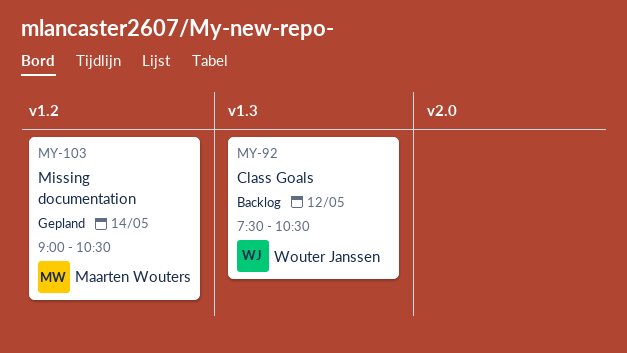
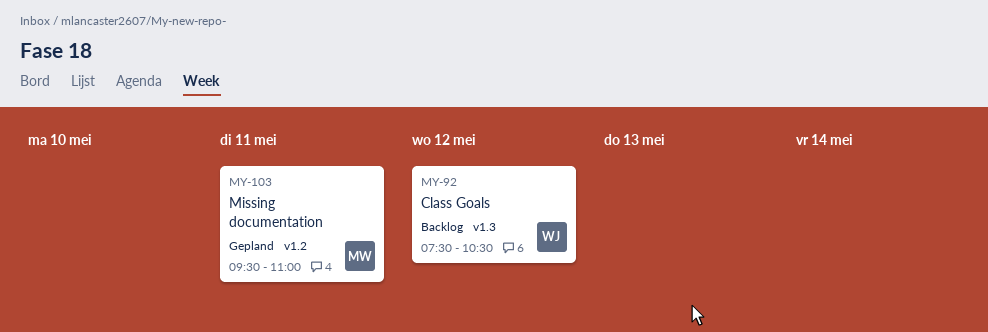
MY-103, day: May 14 -> May 11
MY-103, begins: 09:00 -> 09:30
MY-103, ends: 10:30 -> 11:00

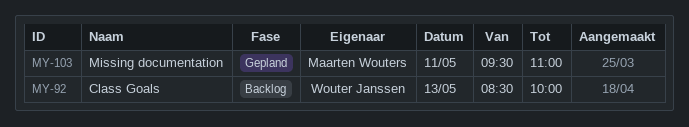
MY-92, day: May 12 -> May 13
MY-92, begins: 07:30 -> 08:30
MY-92, ends: 10:30 -> 10:00

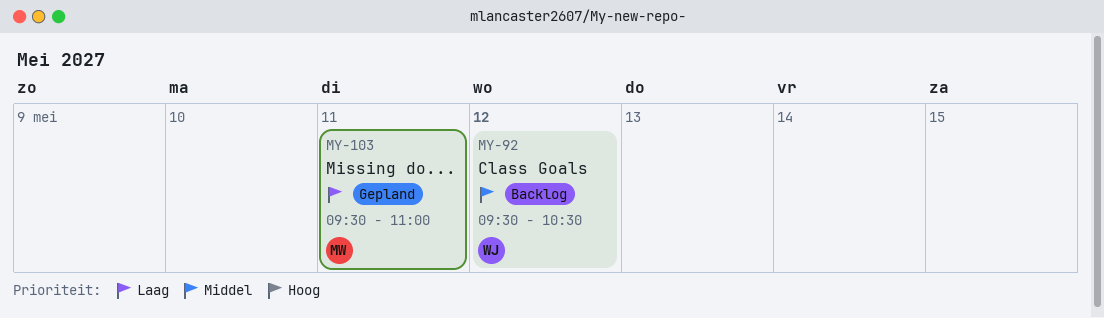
MY-92, day: May 13 -> May 12
MY-92, begins: 08:30 -> 09:30
MY-92, ends: 10:00 -> 10:30

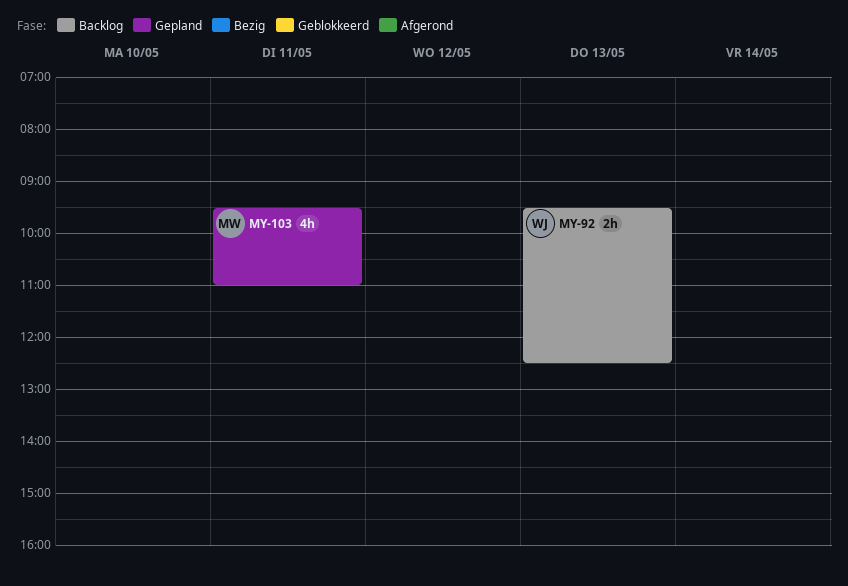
MY-92, day: May 12 -> May 13
MY-92, ends: 10:30 -> 12:30

